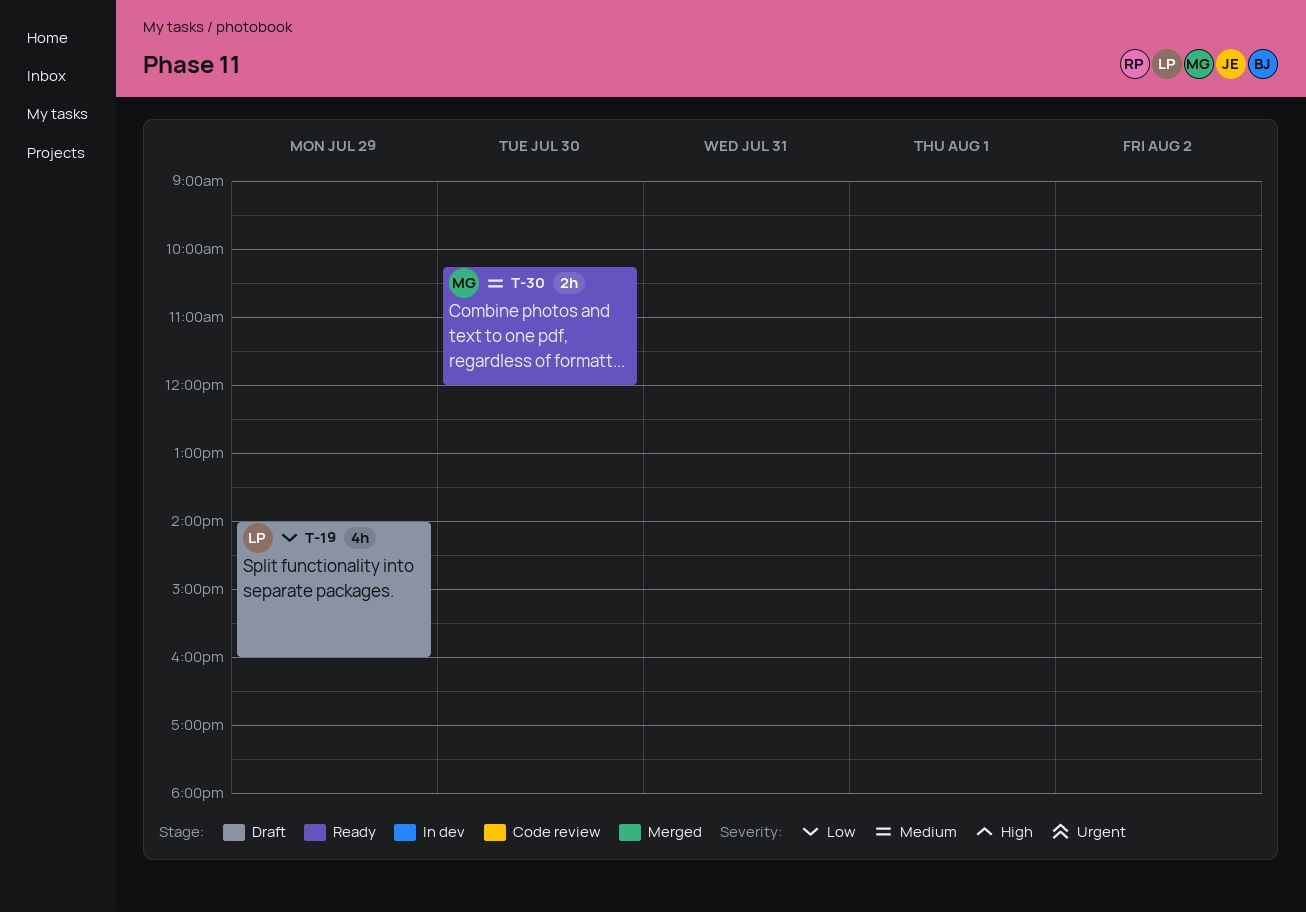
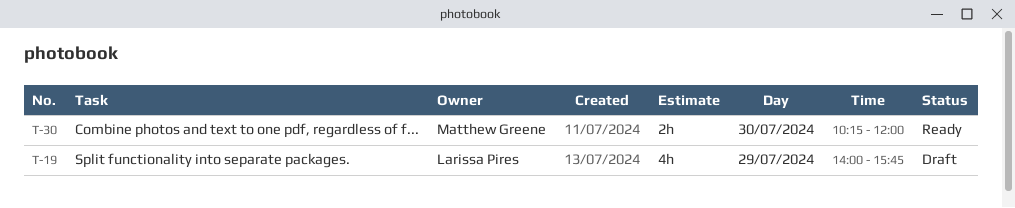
T-19, ends: 16:00 -> 15:45

